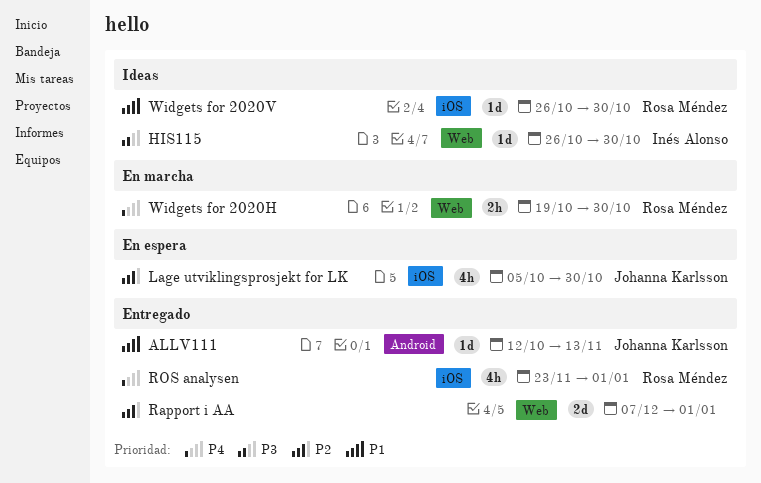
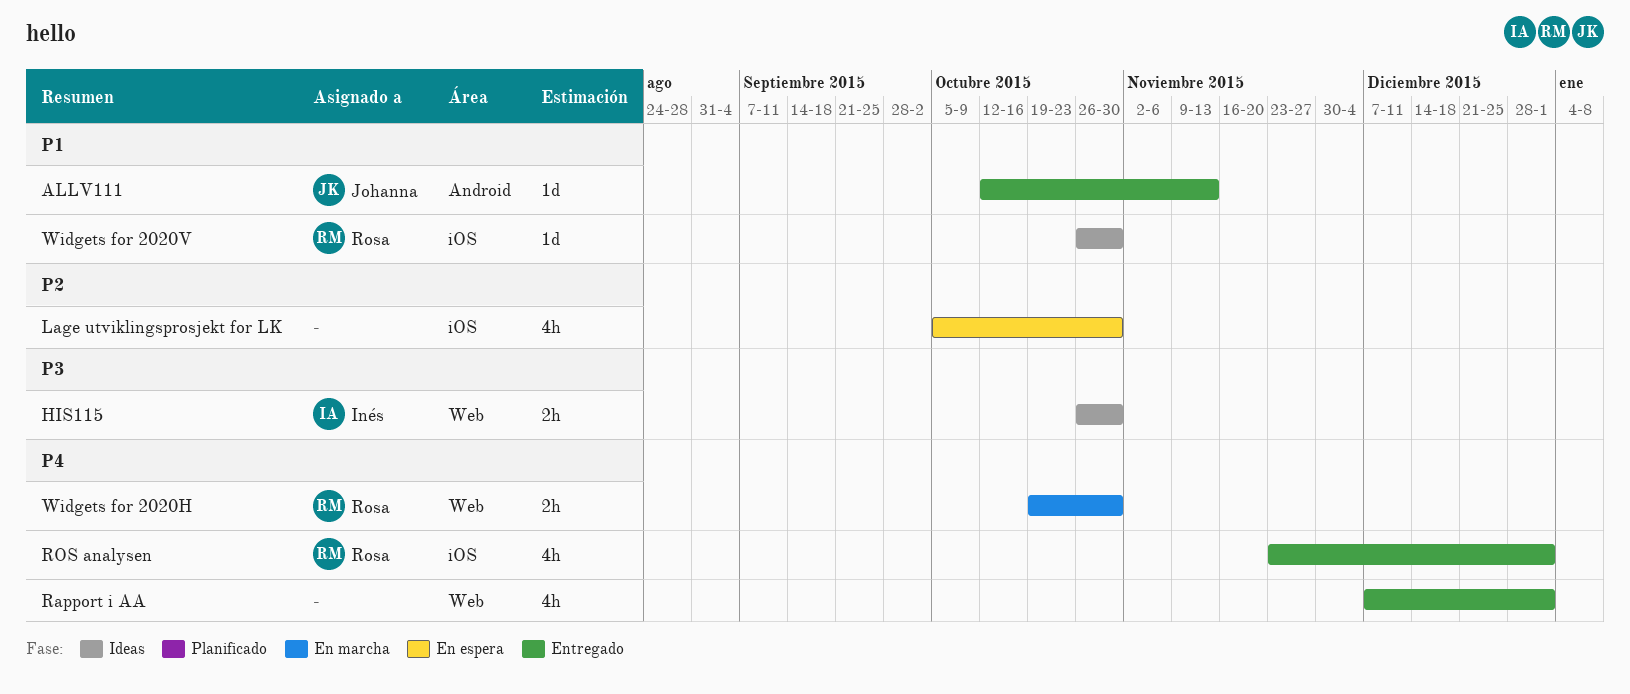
HIS115, estimate: 1d -> 2h
Lage utviklingsprosjekt for LK, owner: Johanna Karlsson -> none
Rapport i AA, priority: P2 -> P4
Rapport i AA, estimate: 2d -> 4h

